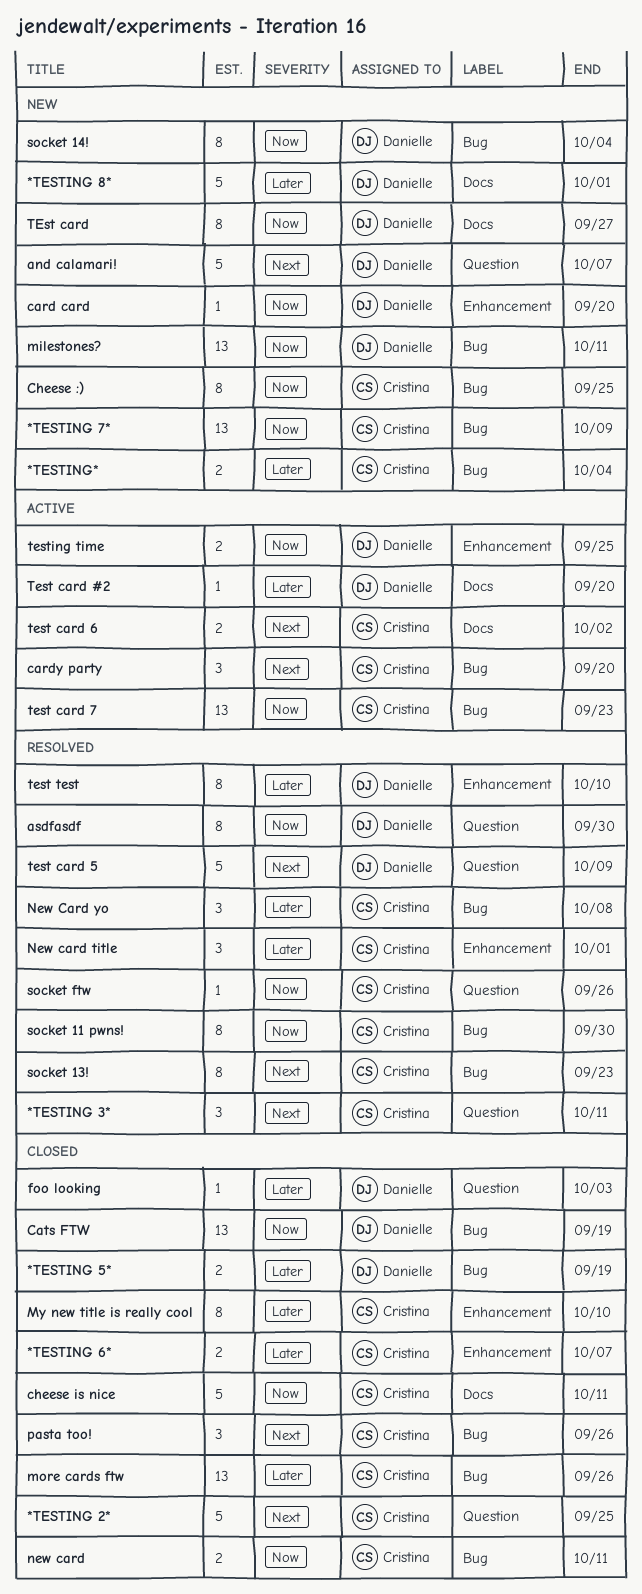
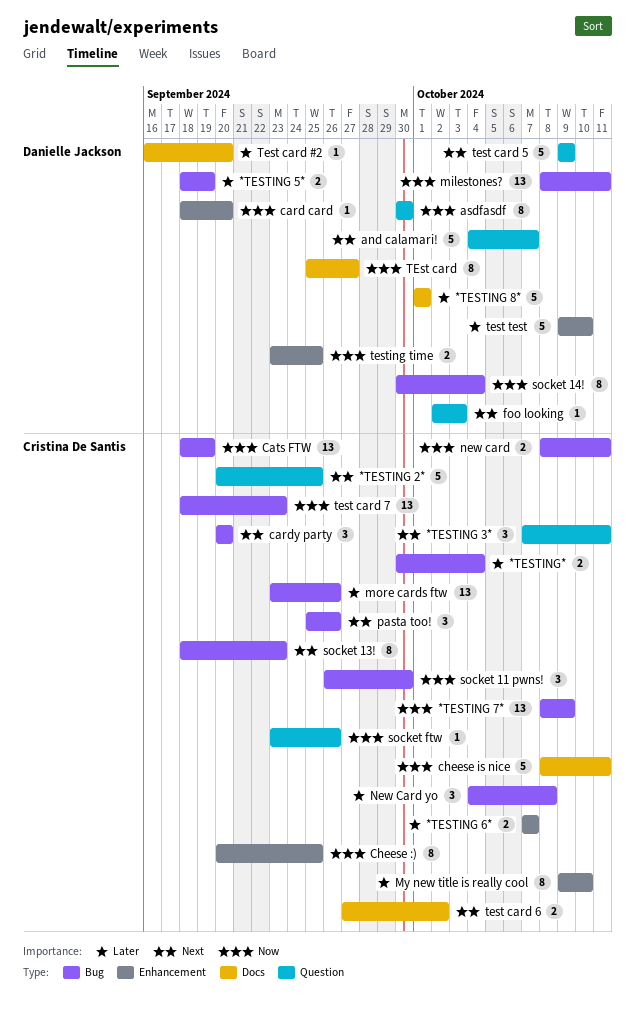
Cats FTW, owner: Danielle Jackson -> Cristina De Santis
Cheese :), label: Bug -> Enhancement
foo looking, priority: Later -> Next
New card title: present -> none
socket 11 pwns!, estimate: 8 -> 3
test test, estimate: 8 -> 5

